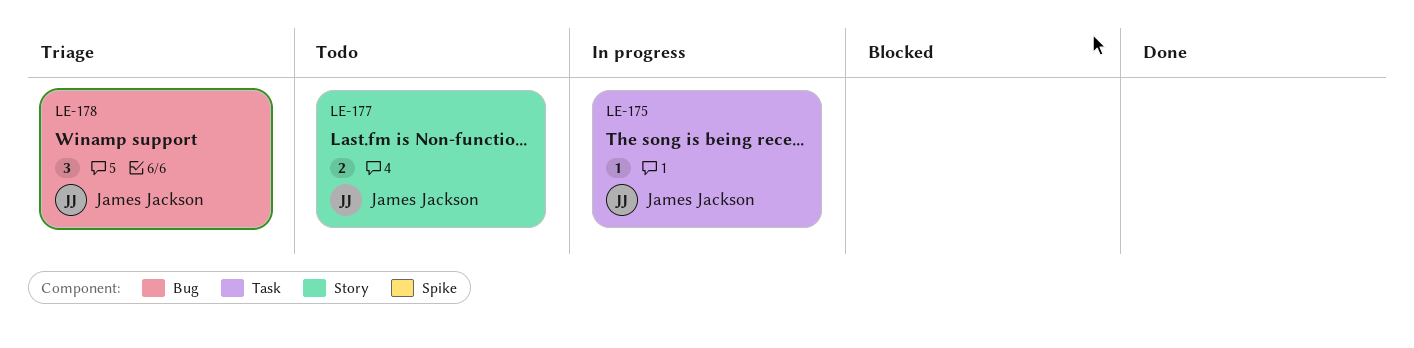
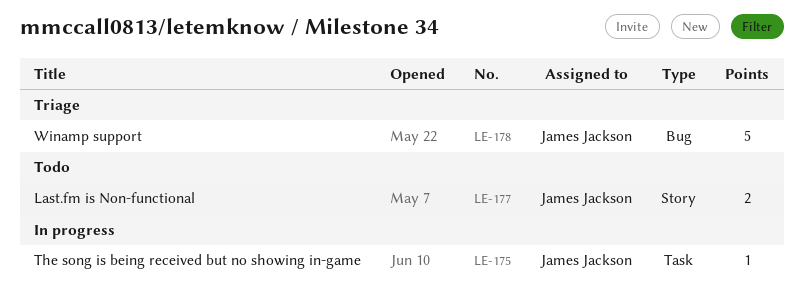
LE-178, estimate: 3 -> 5

